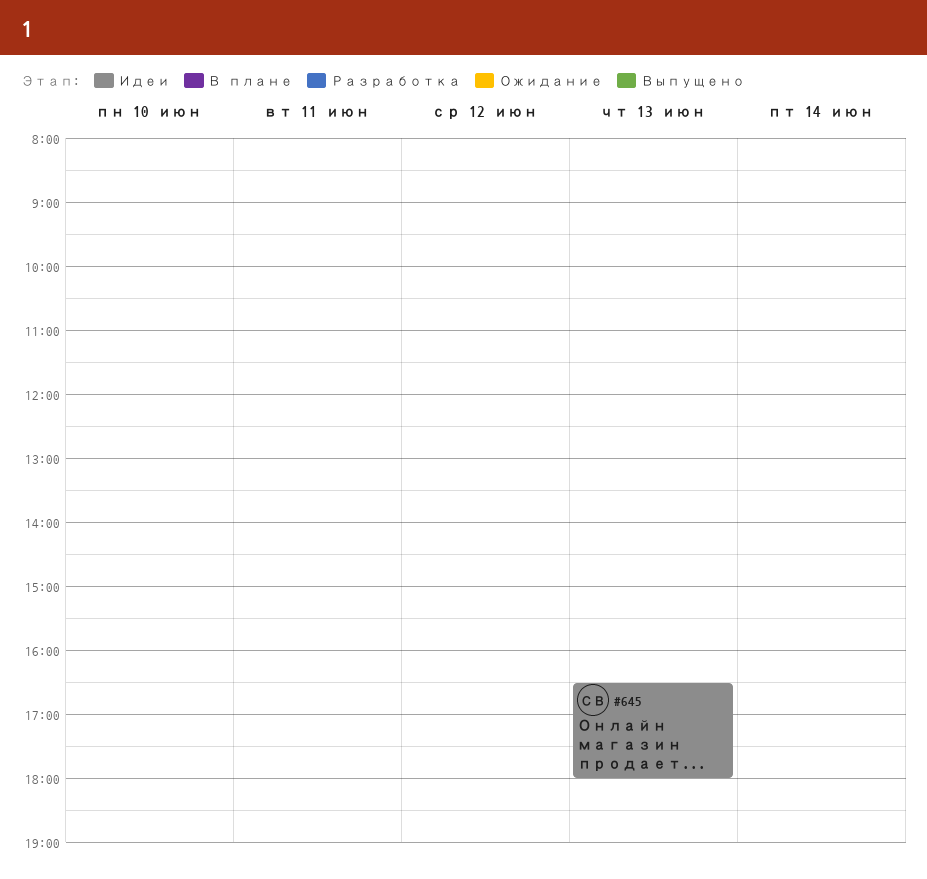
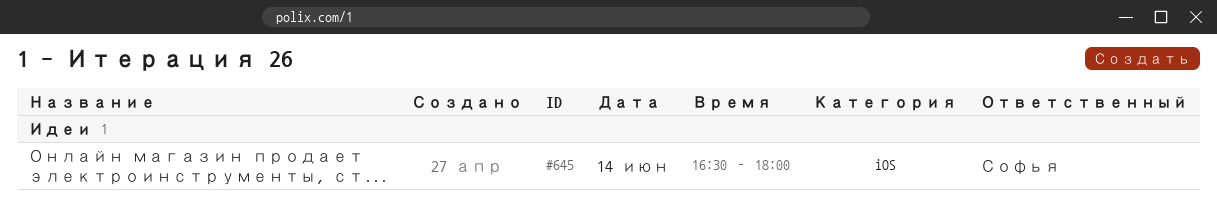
#645, day: Jun 13 -> Jun 14

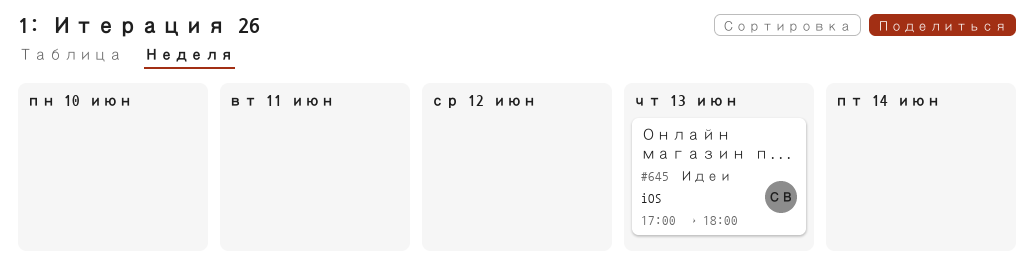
#645, day: Jun 14 -> Jun 13
#645, begins: 16:30 -> 17:00

